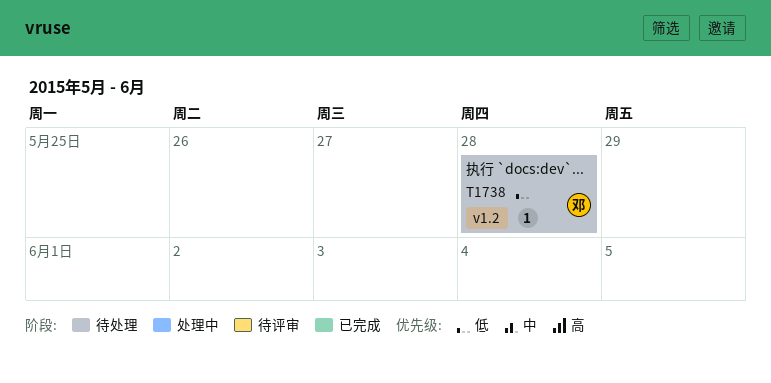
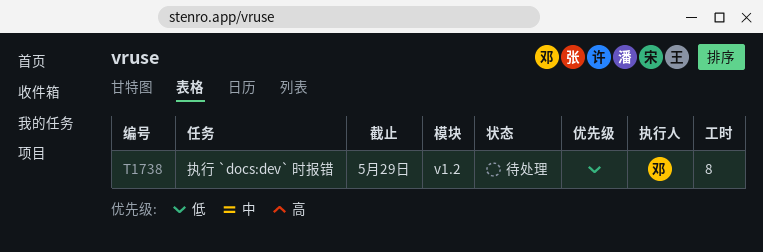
T1738, estimate: 1 -> 8
T1738, due: May 28 -> May 29

